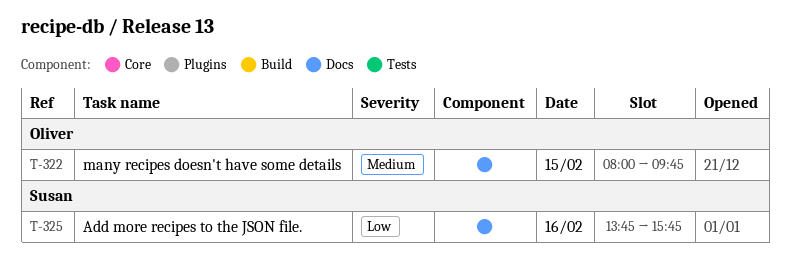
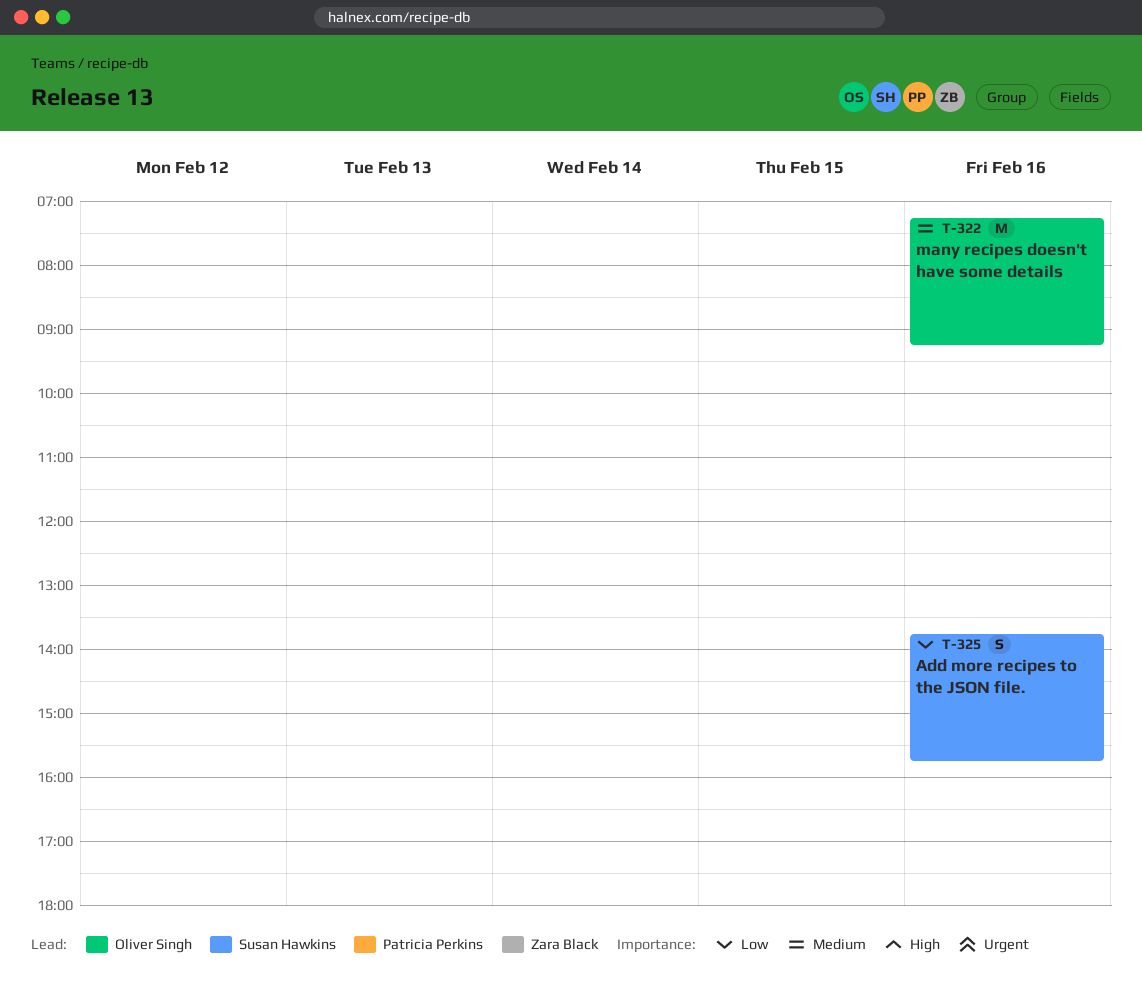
T-322, day: Feb 15 -> Feb 16
T-322, begins: 08:00 -> 07:15
T-322, ends: 09:45 -> 09:15

